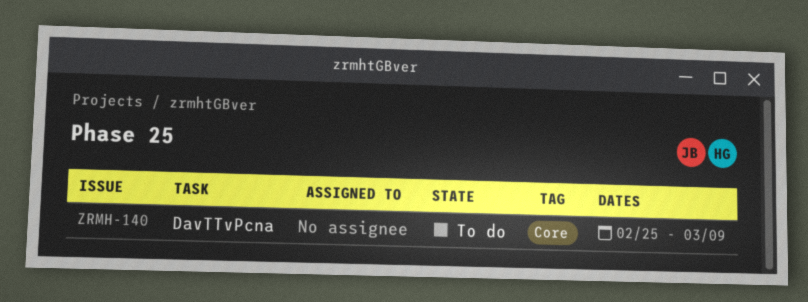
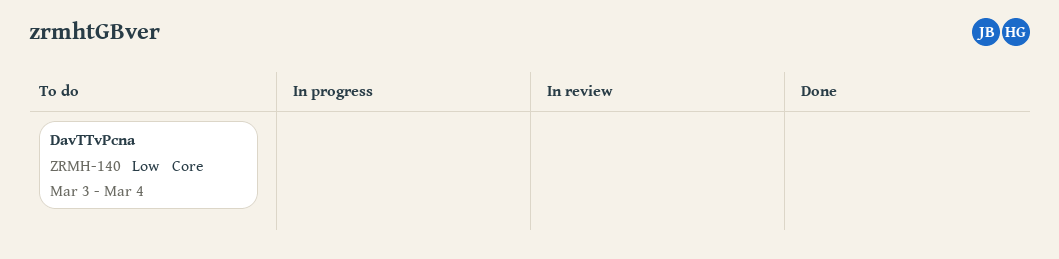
ZRMH-140, start: Feb 25 -> Mar 3
ZRMH-140, due: Mar 9 -> Mar 4

